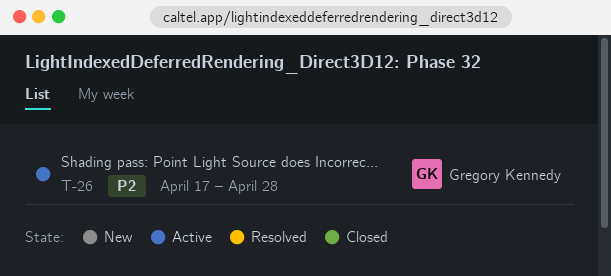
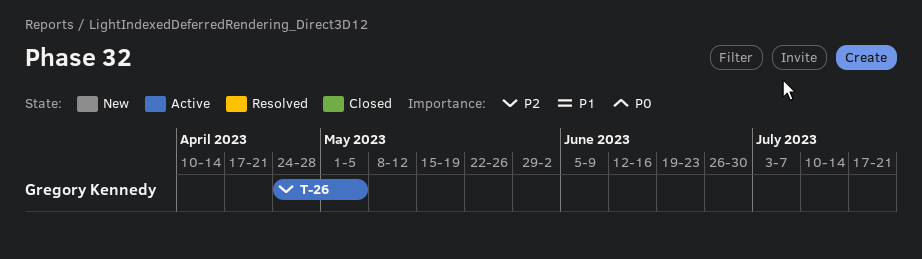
T-26, start: Apr 17 -> Apr 24
T-26, due: Apr 28 -> May 5

